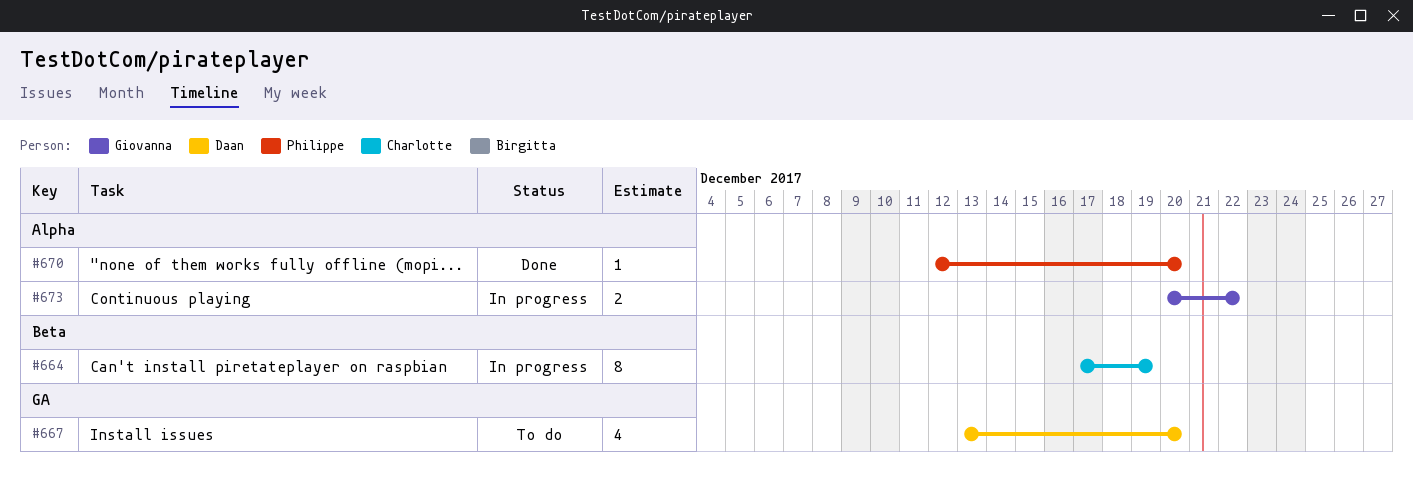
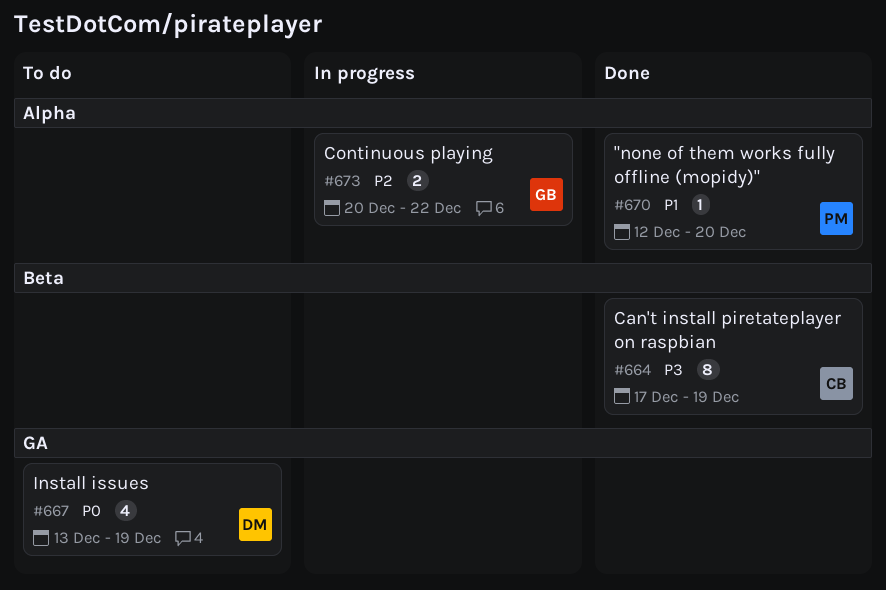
#664, status: In progress -> Done
#667, due: Dec 20 -> Dec 19

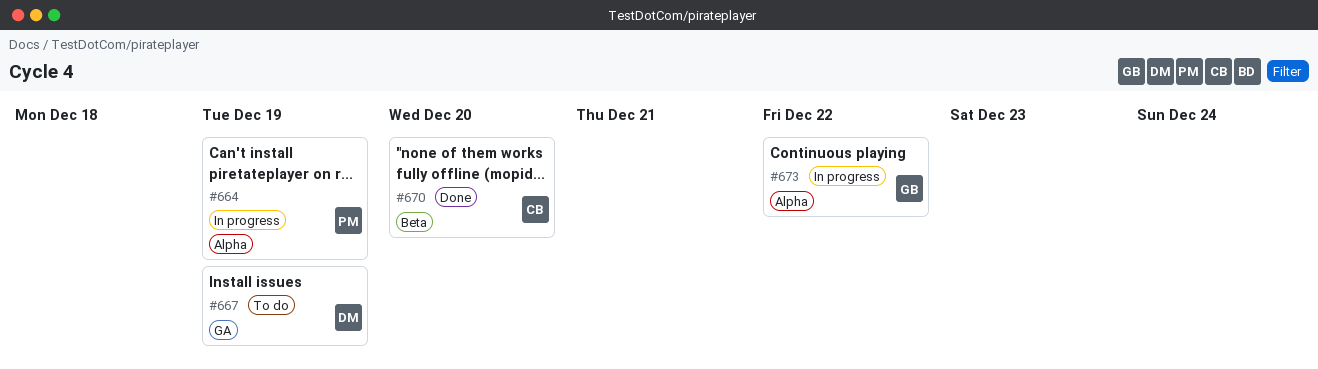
#664, status: Done -> In progress
#664, owner: CB -> PM
#664, label: Beta -> Alpha
#670, owner: PM -> CB
#670, label: Alpha -> Beta

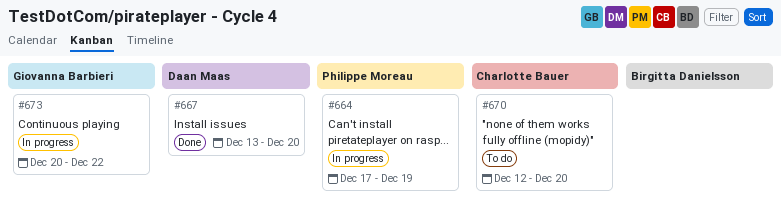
#667, status: To do -> Done
#667, due: Dec 19 -> Dec 20
#670, status: Done -> To do

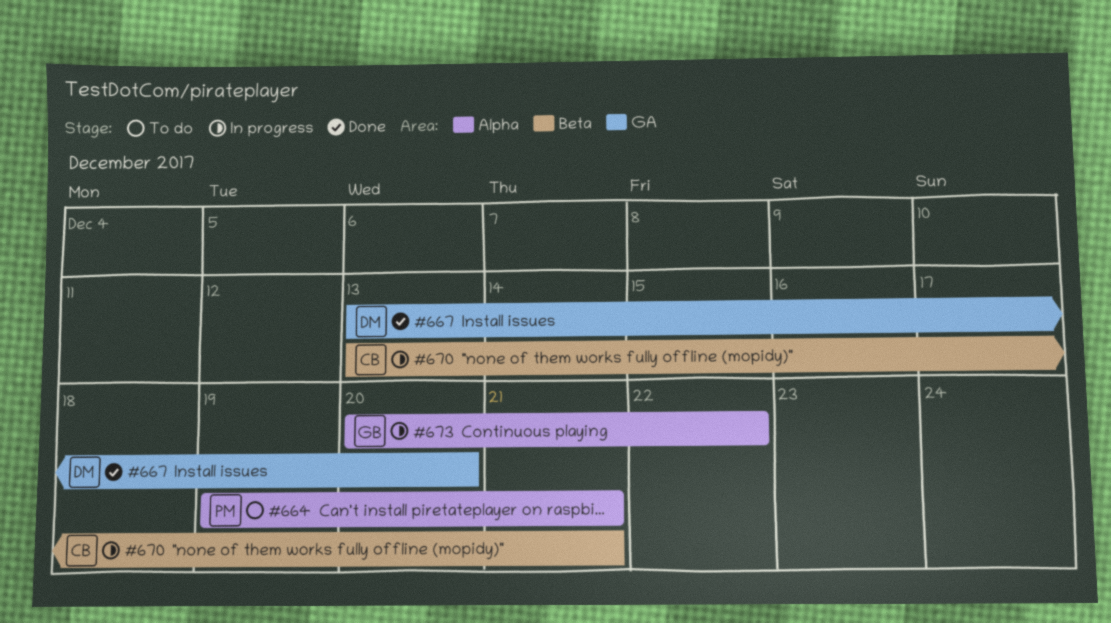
#664, status: In progress -> To do
#664, start: Dec 17 -> Dec 19
#664, due: Dec 19 -> Dec 21
#670, status: To do -> In progress
#670, start: Dec 12 -> Dec 13
#670, due: Dec 20 -> Dec 21

